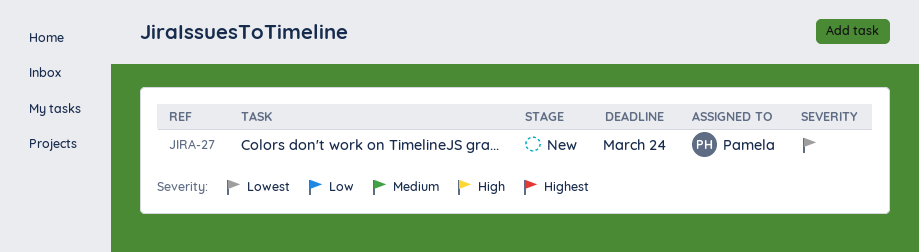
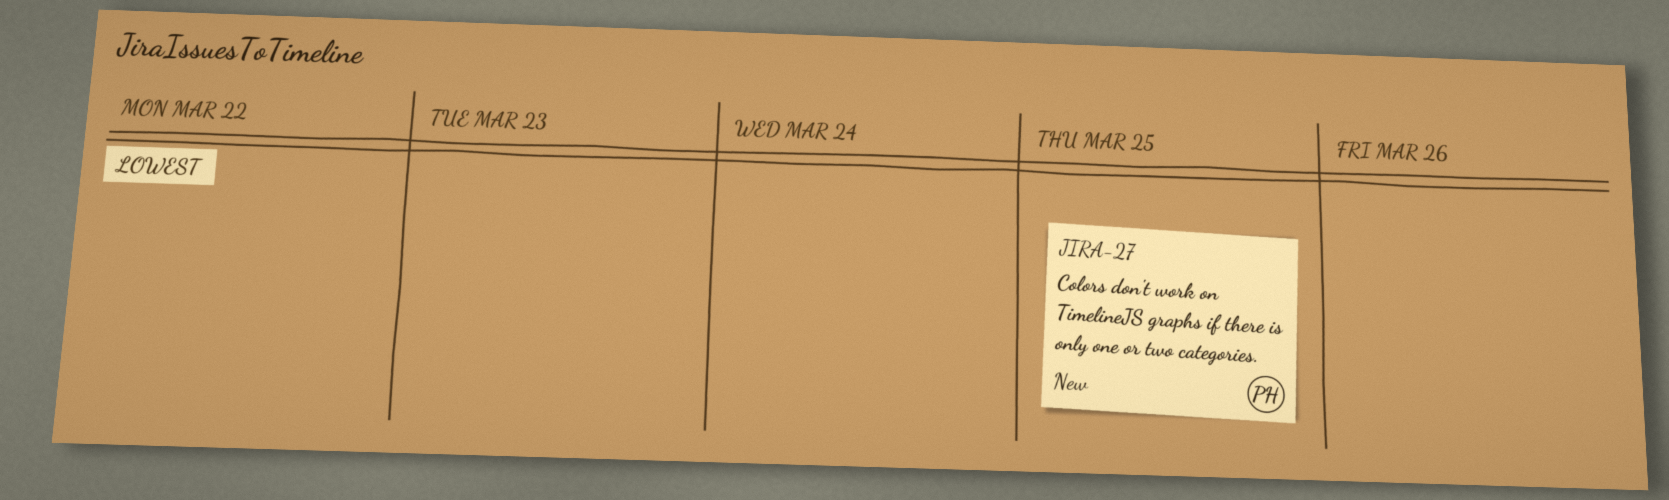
JIRA-27, due: Mar 24 -> Mar 25

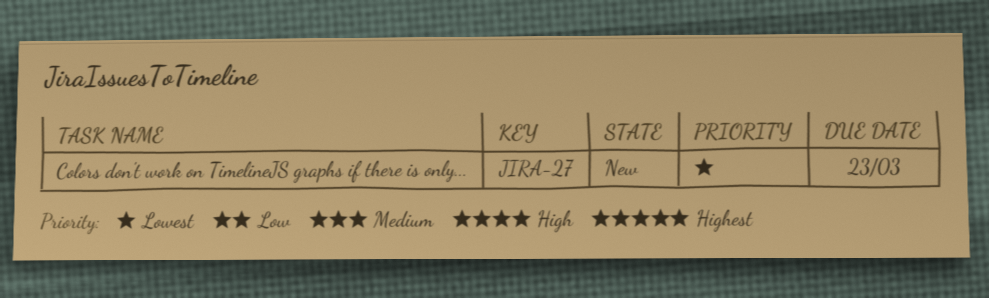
JIRA-27, due: Mar 25 -> Mar 23

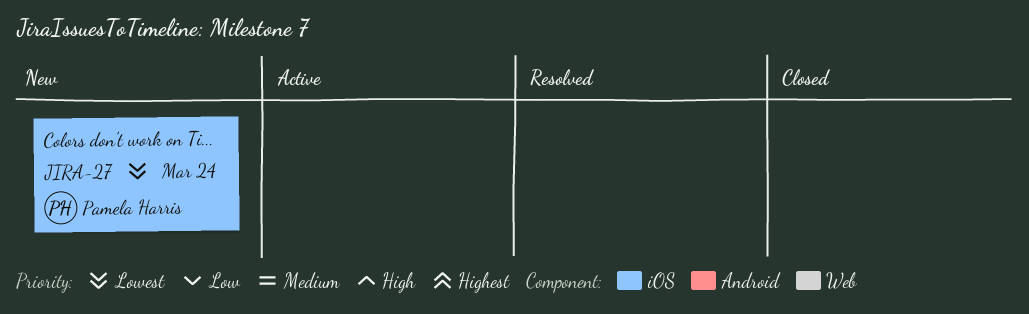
JIRA-27, due: Mar 23 -> Mar 24

